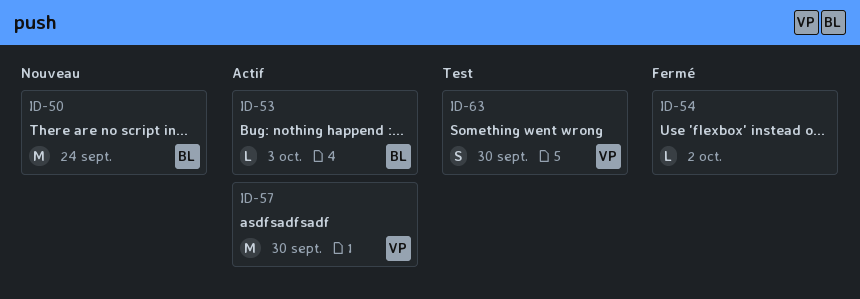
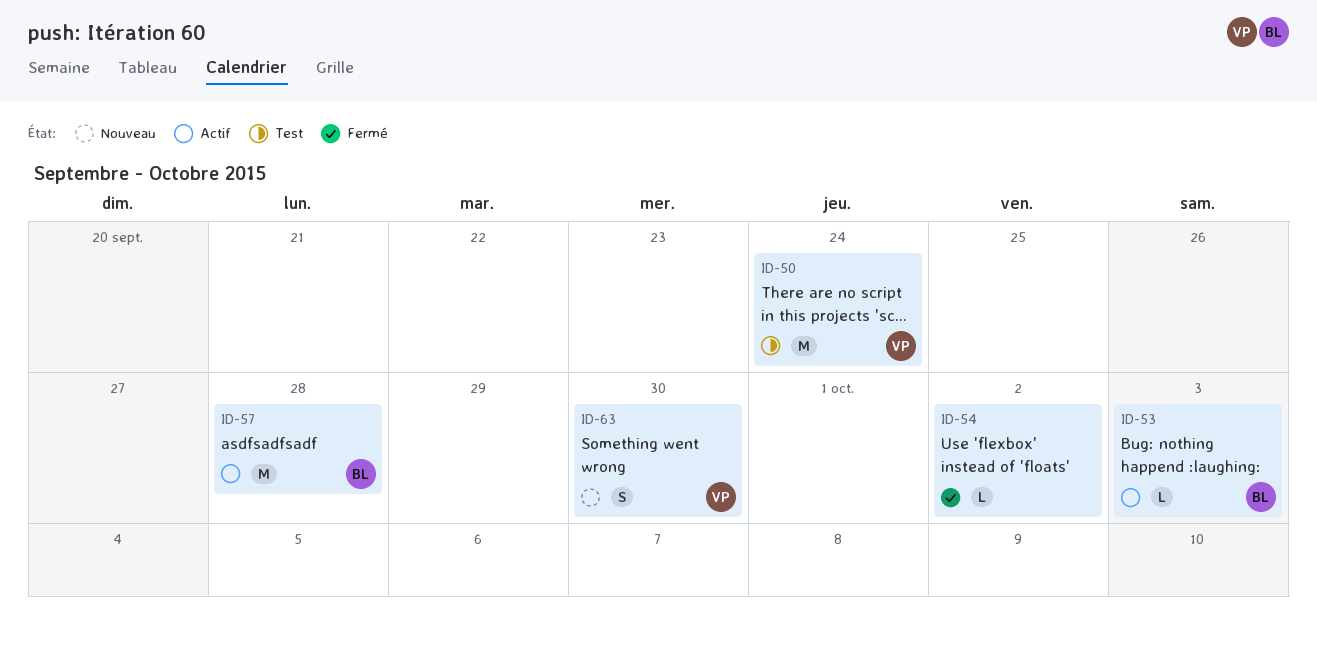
ID-50, status: Nouveau -> Test
ID-50, owner: BL -> VP
ID-57, owner: VP -> BL
ID-57, due: Sep 30 -> Sep 28
ID-63, status: Test -> Nouveau

